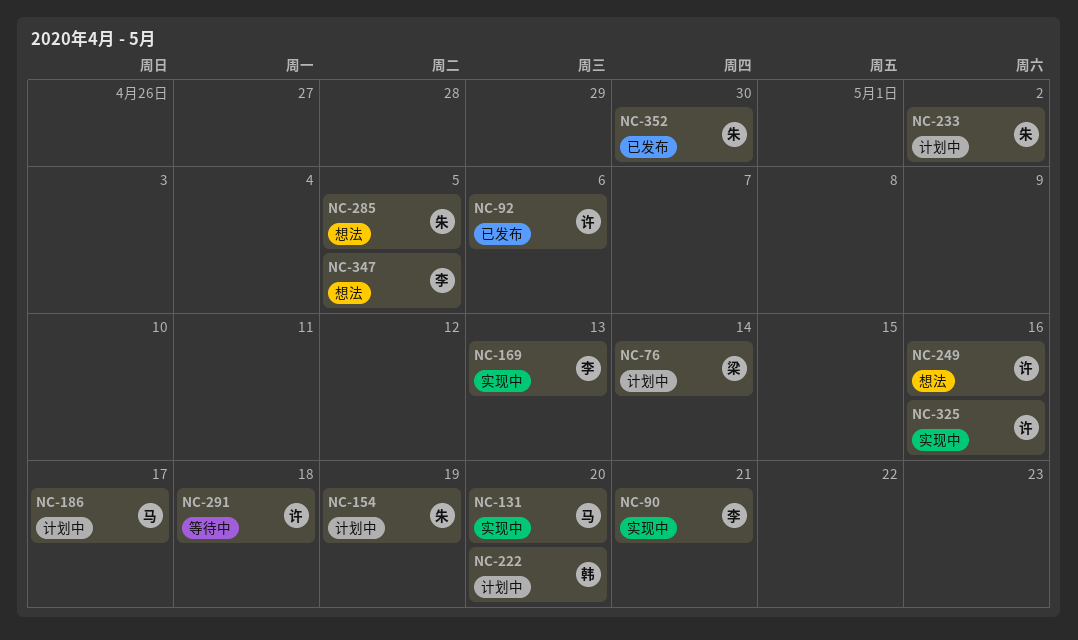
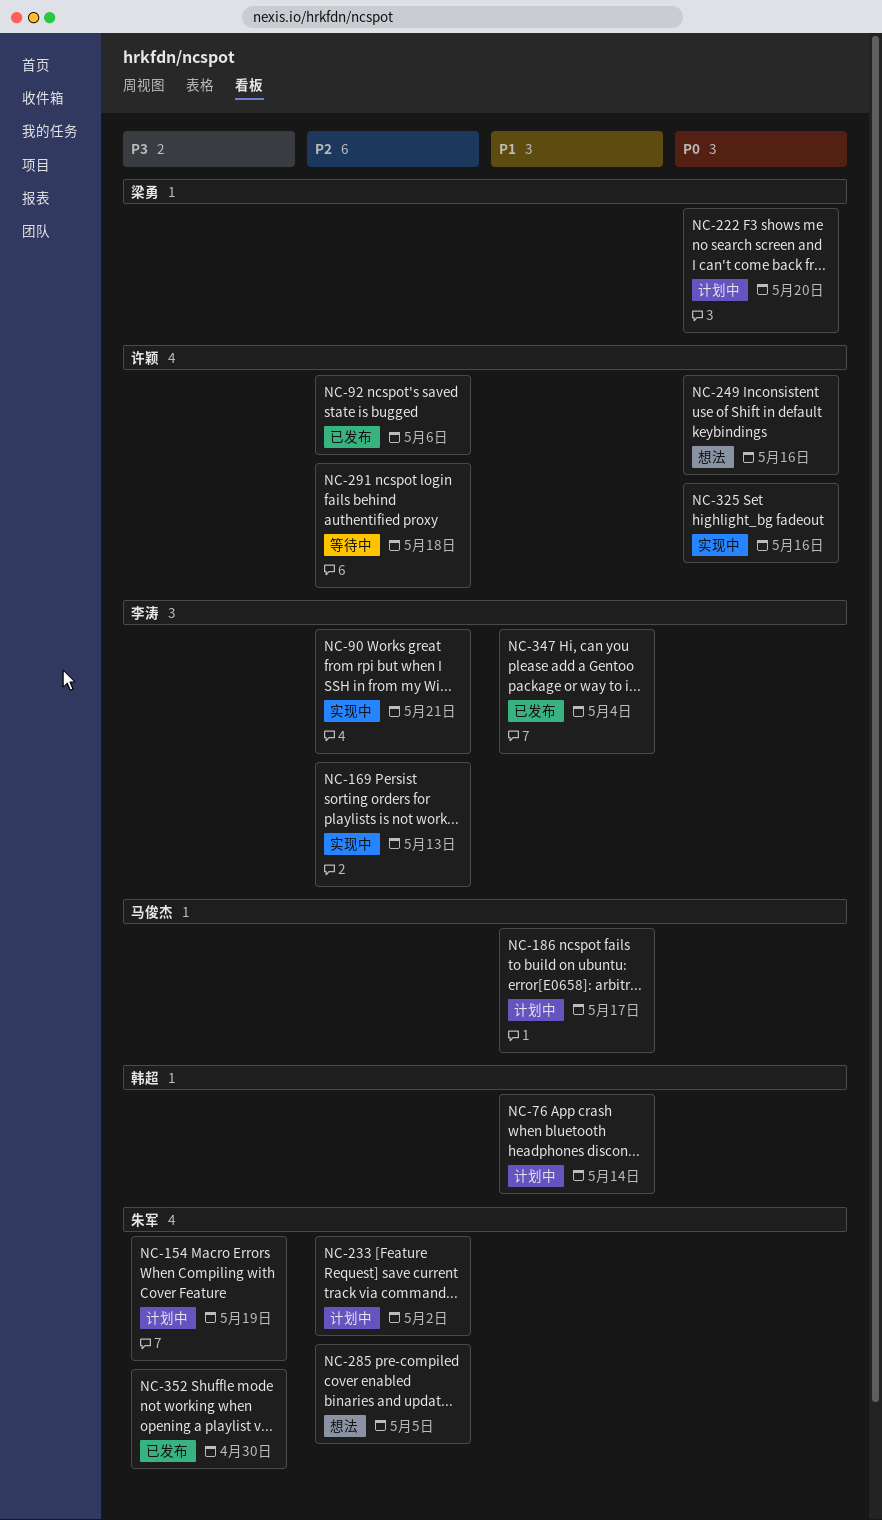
NC-76, owner: 梁勇 -> 韩超
NC-131: present -> none
NC-222, owner: 韩超 -> 梁勇
NC-347, status: 想法 -> 已发布
NC-347, due: May 5 -> May 4

